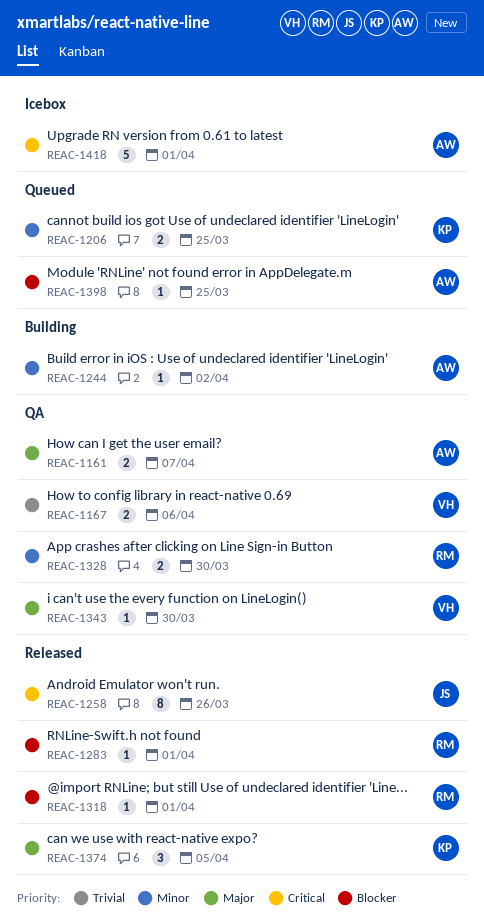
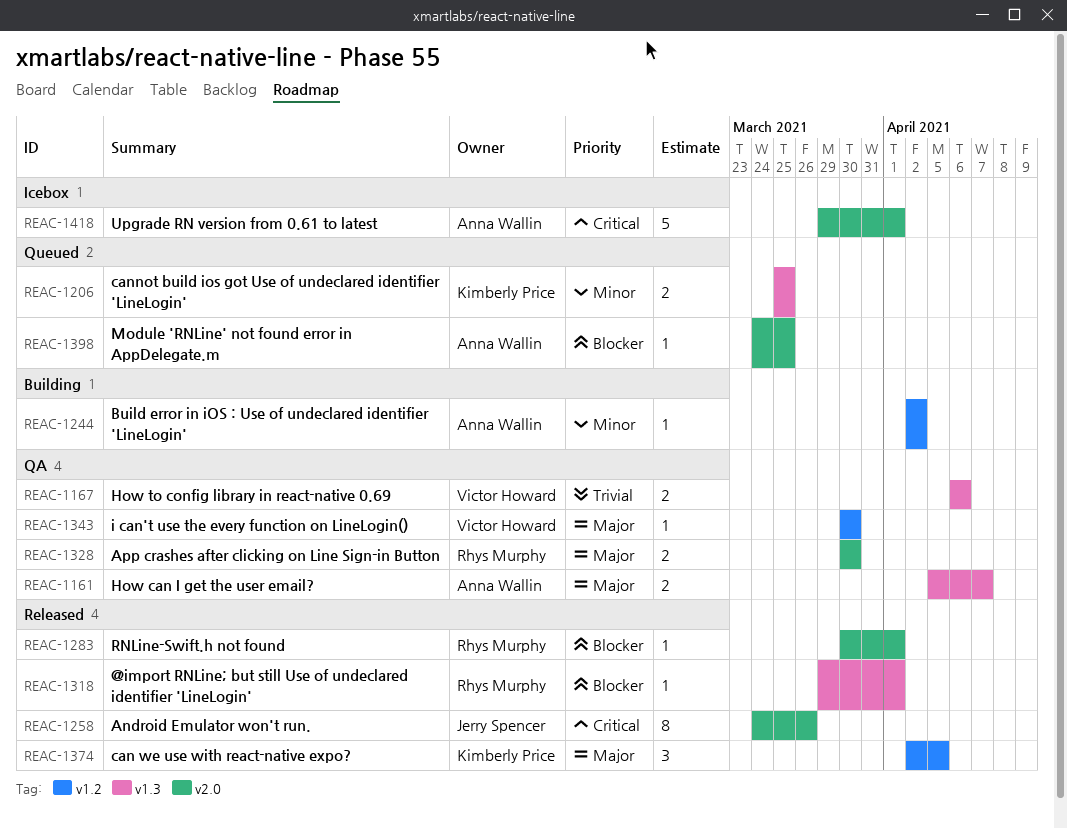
REAC-1328, priority: Minor -> Major

